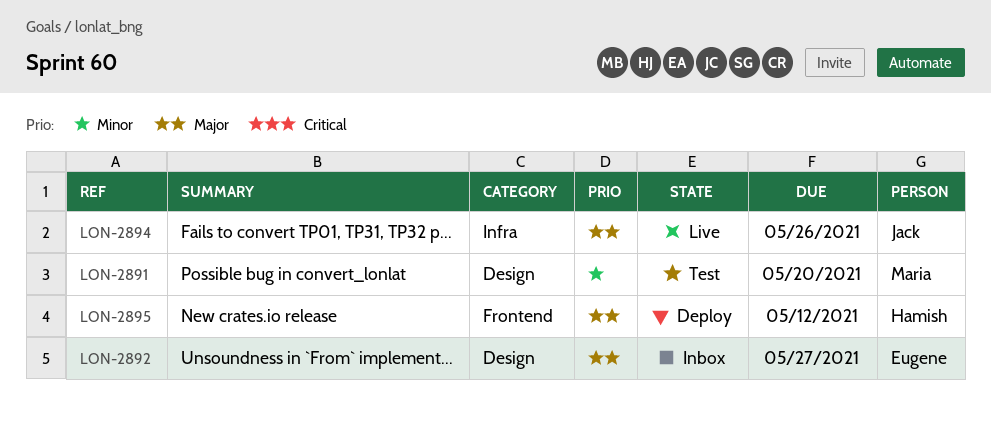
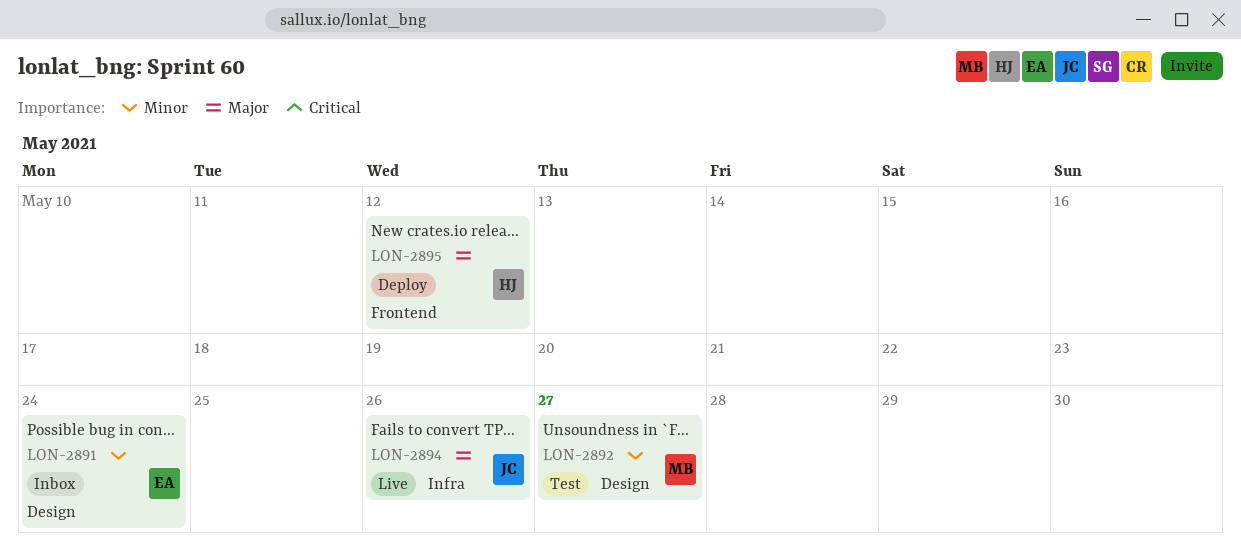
LON-2891, status: Test -> Inbox
LON-2891, owner: Maria -> Eugene
LON-2891, due: May 20 -> May 24
LON-2892, status: Inbox -> Test
LON-2892, owner: Eugene -> Maria
LON-2892, priority: Major -> Minor

